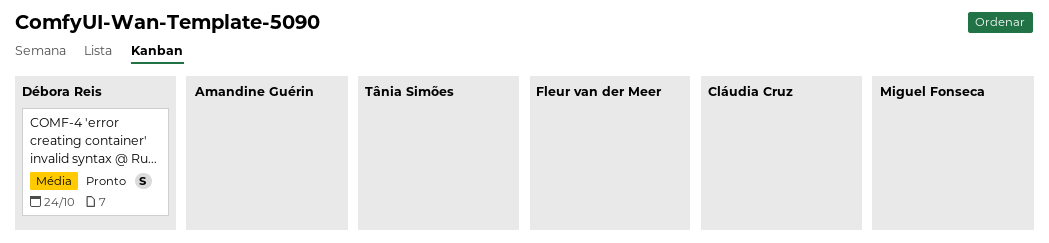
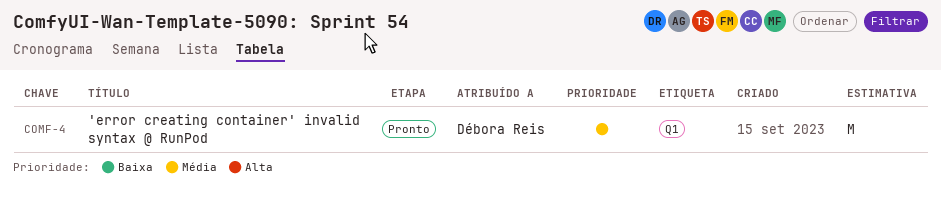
COMF-4, estimate: S -> M

